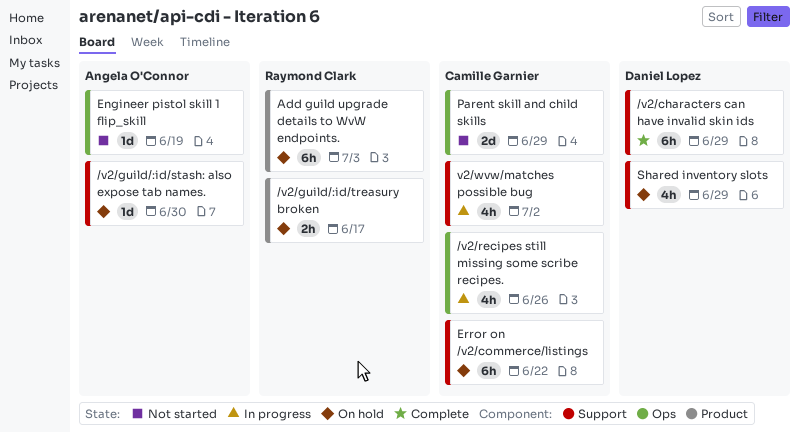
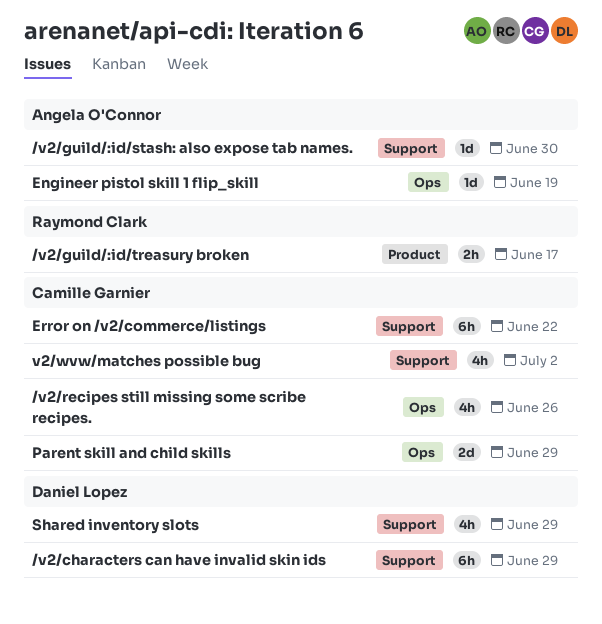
Add guild upgrade details to WvW endpoints.: present -> none

